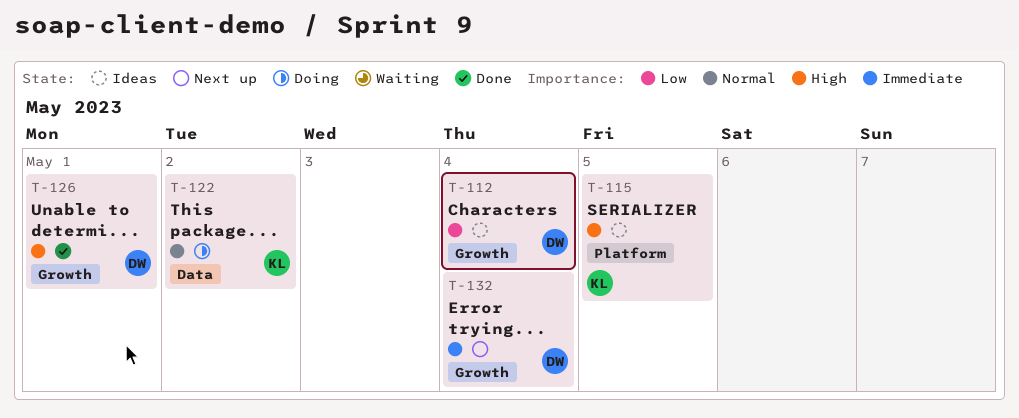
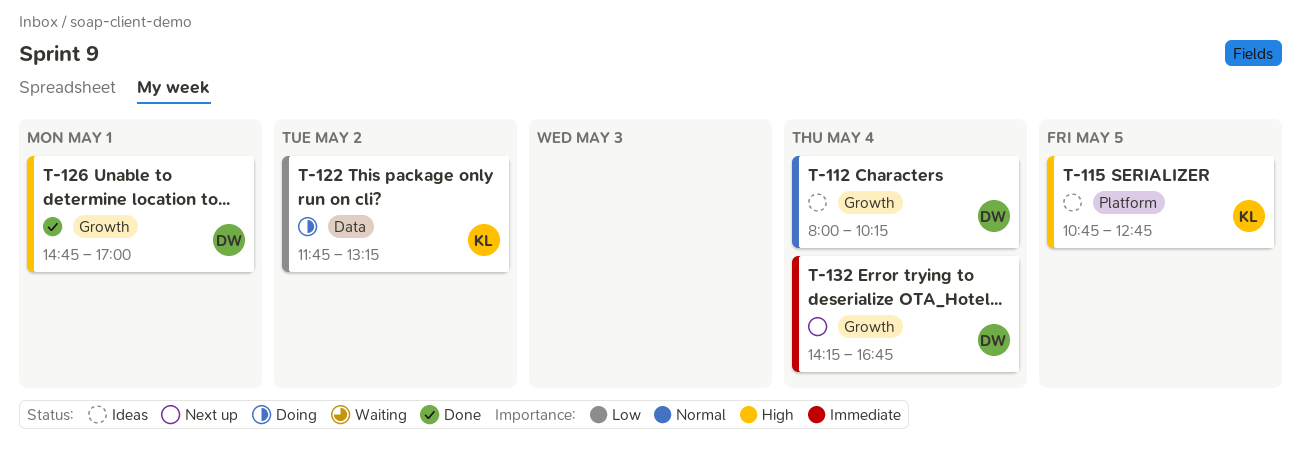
T-112, priority: Low -> Normal
T-122, priority: Normal -> Low

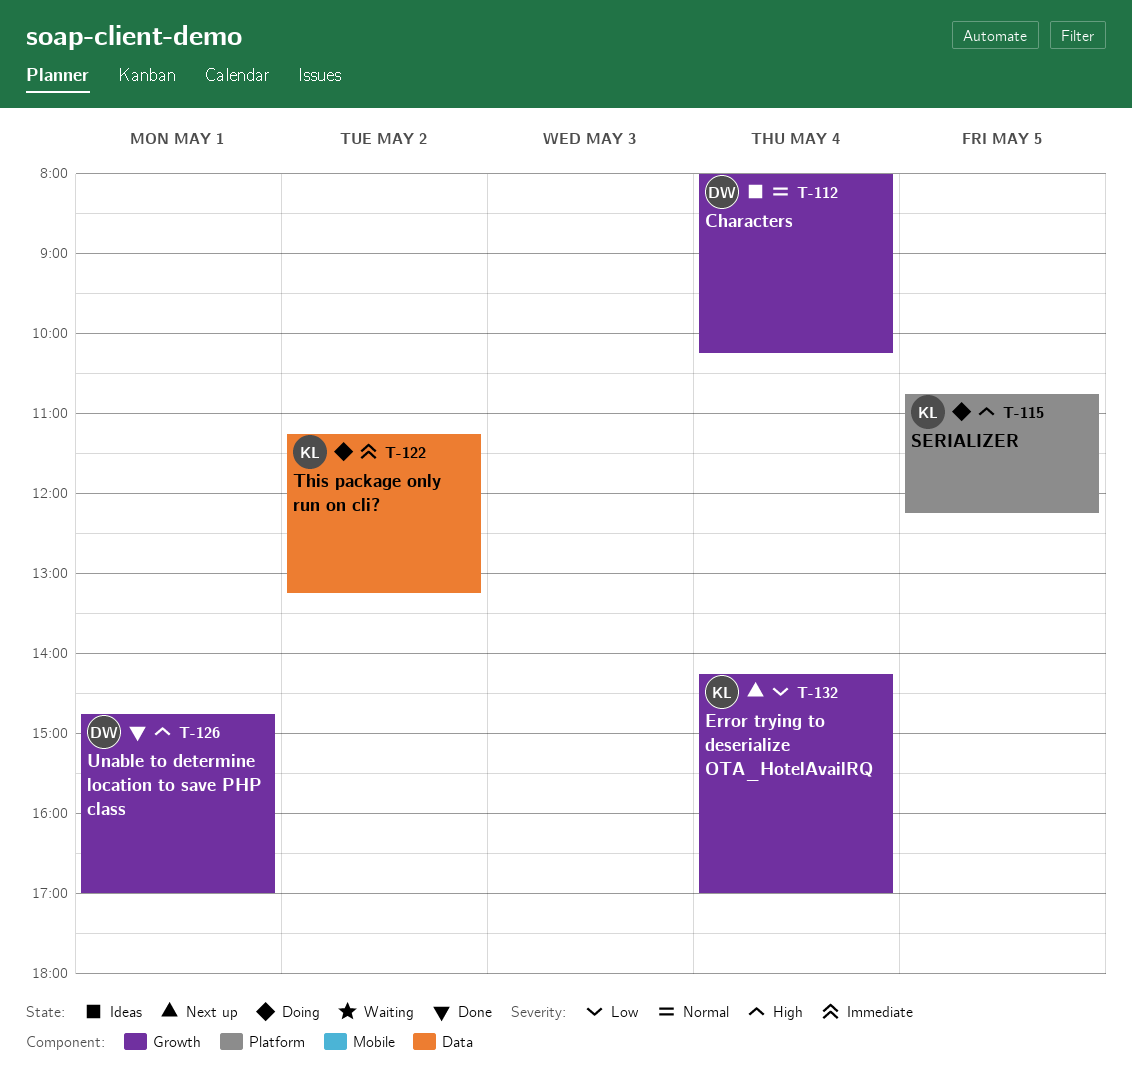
T-115, status: Ideas -> Doing
T-115, ends: 12:45 -> 12:15
T-122, priority: Low -> Immediate
T-122, begins: 11:45 -> 11:15
T-132, owner: DW -> KL
T-132, priority: Immediate -> Low
T-132, ends: 16:45 -> 17:00

